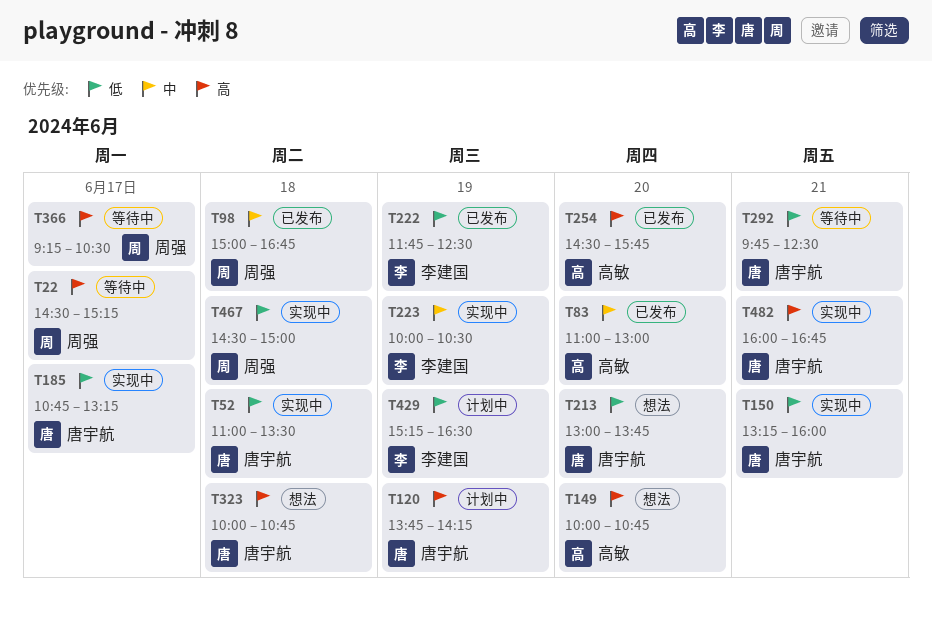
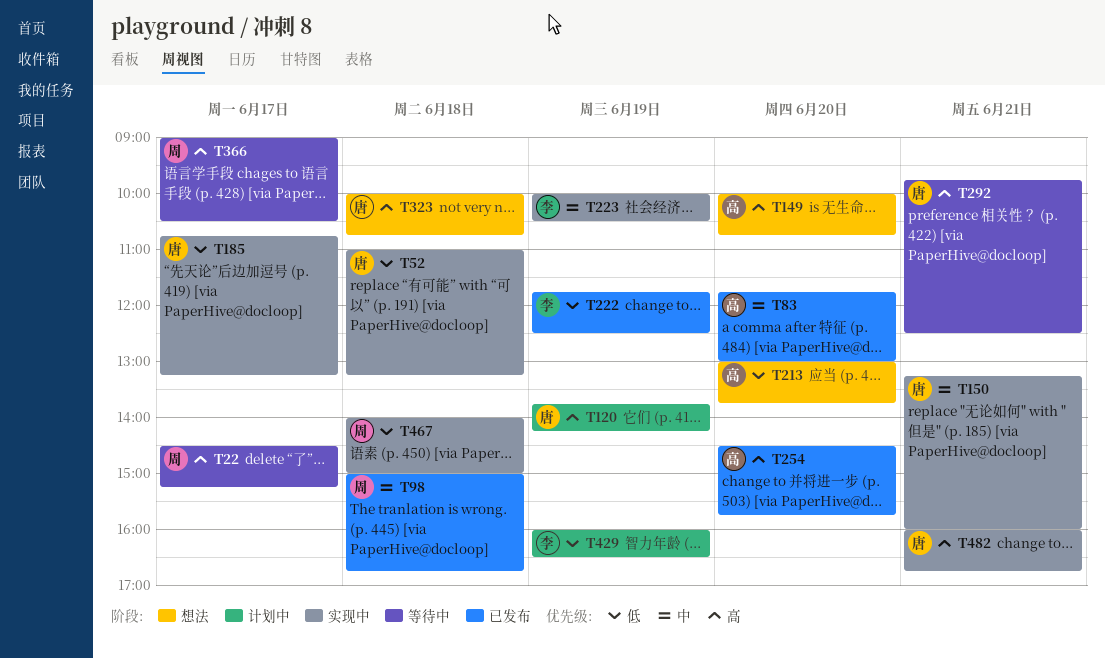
T52, ends: 13:30 -> 13:15
T83, begins: 11:00 -> 11:45
T150, priority: 低 -> 中
T213, owner: 唐宇航 -> 高敏
T292, priority: 低 -> 高
T366, begins: 09:15 -> 09:00
T429, begins: 15:15 -> 16:00
T467, begins: 14:30 -> 14:00

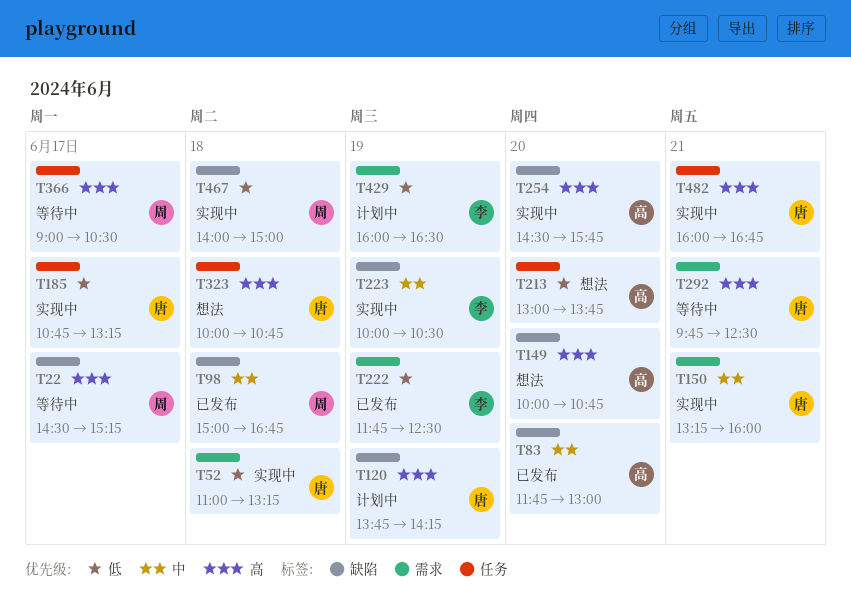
T254, status: 已发布 -> 实现中

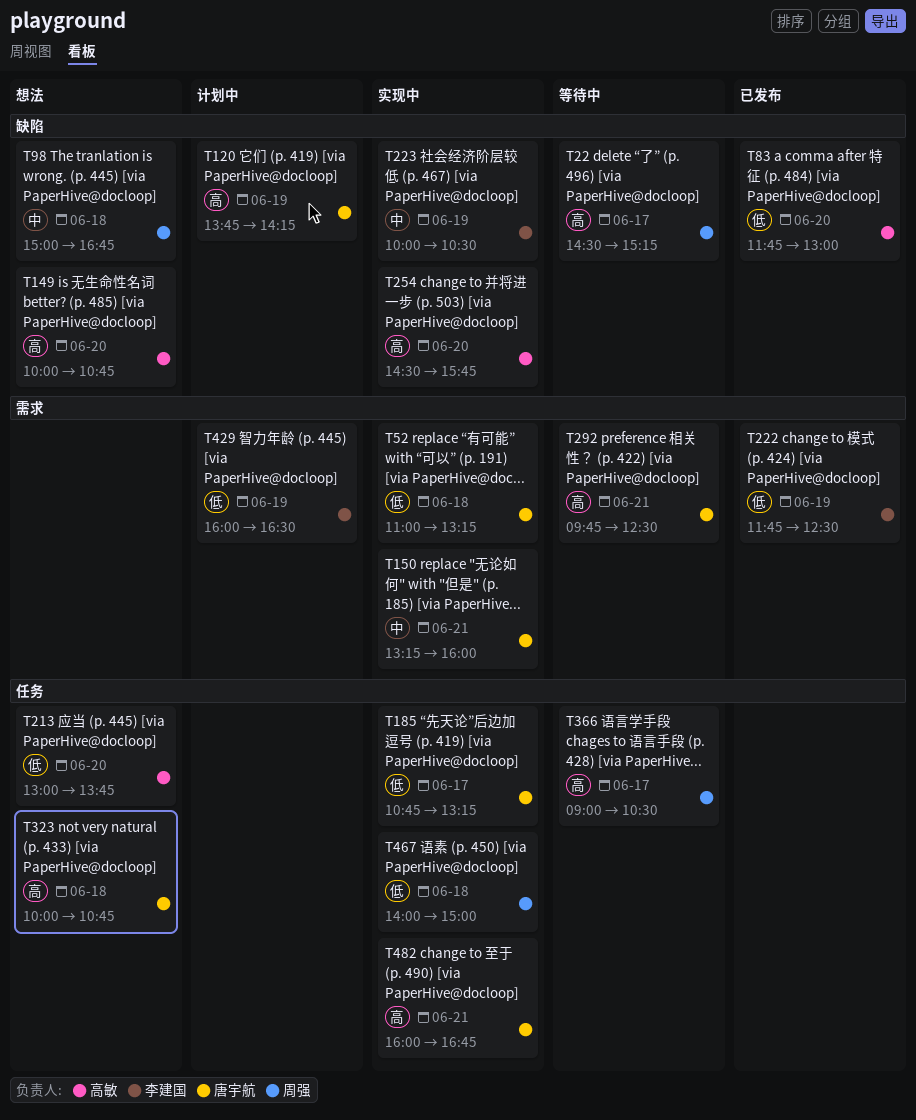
T83, priority: 中 -> 低
T98, status: 已发布 -> 想法
T467, label: 缺陷 -> 任务

